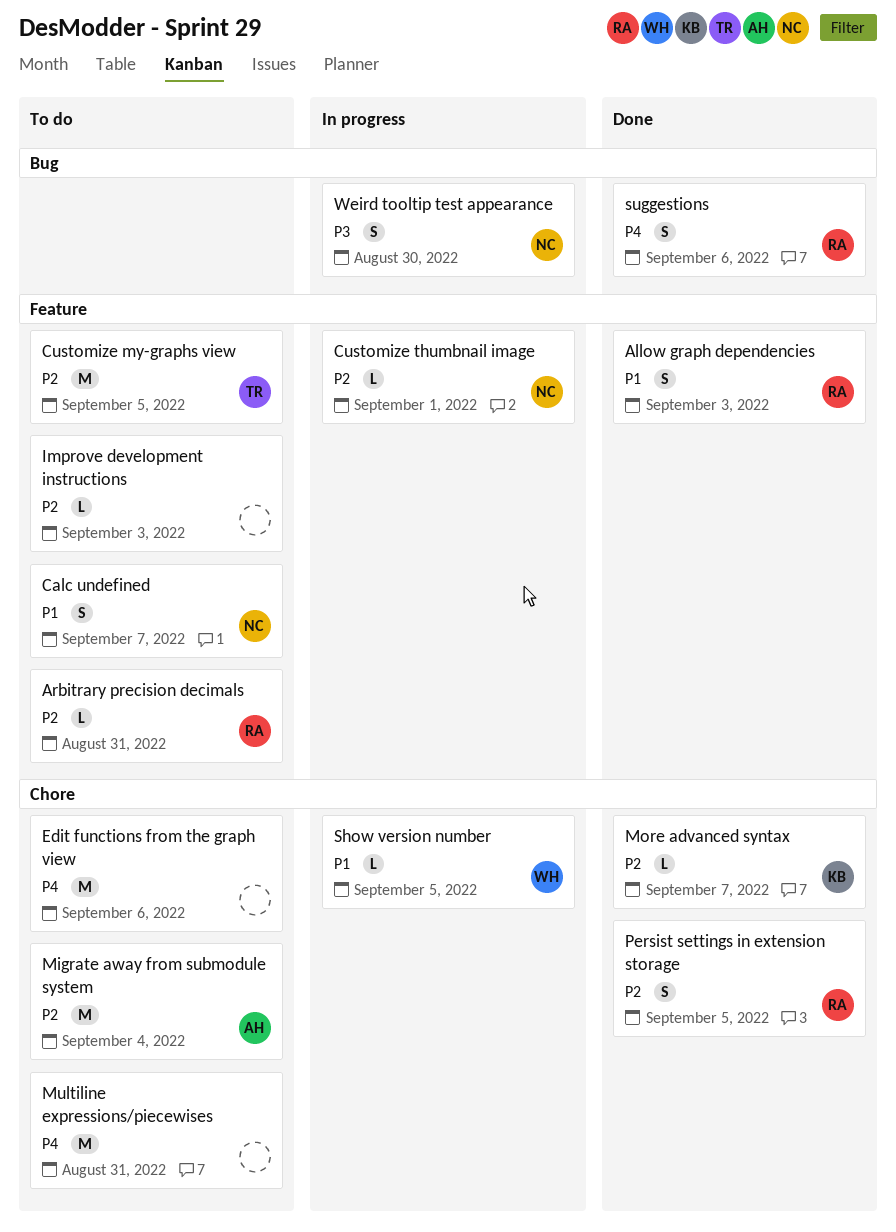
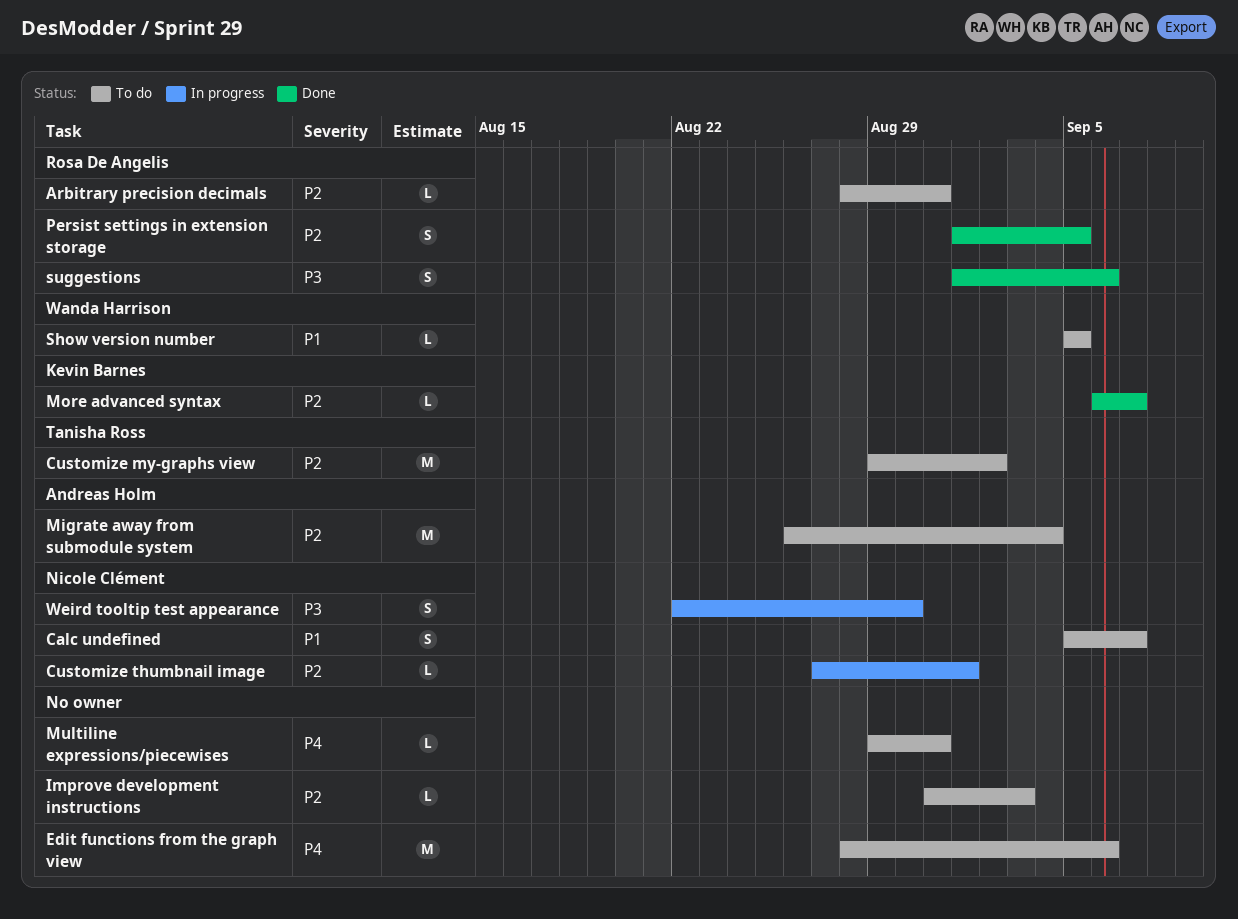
Allow graph dependencies: present -> none
Customize my-graphs view, due: Sep 5 -> Sep 2
Multiline expressions/piecewises, estimate: M -> L
Show version number, status: In progress -> To do
suggestions, priority: P4 -> P3

